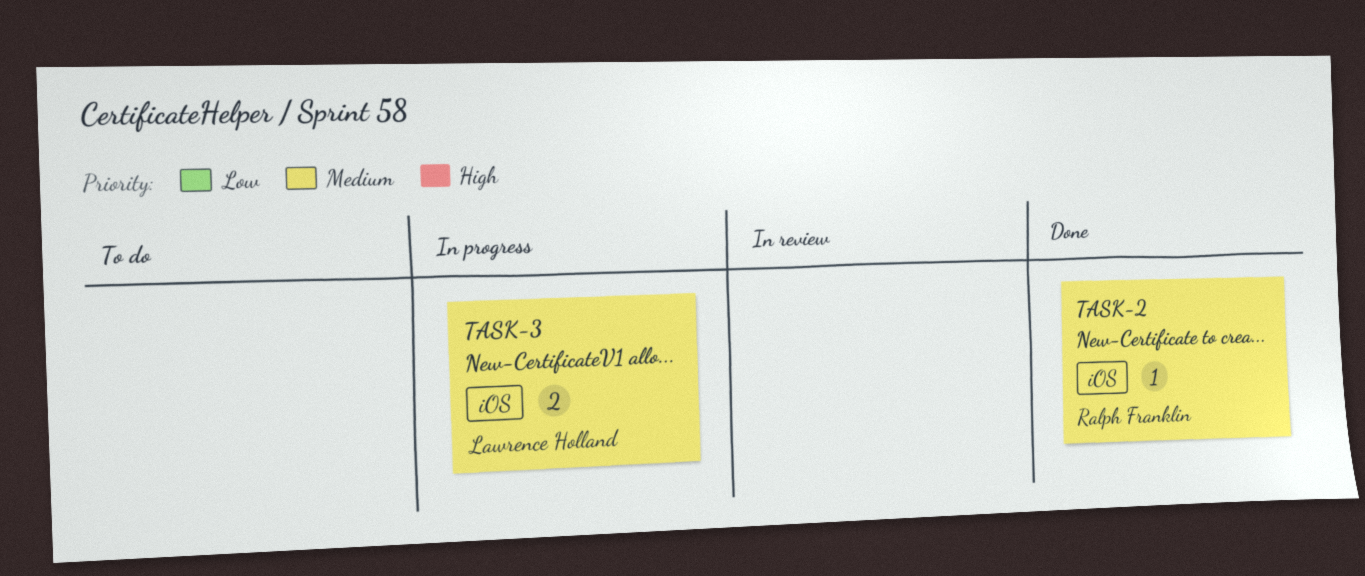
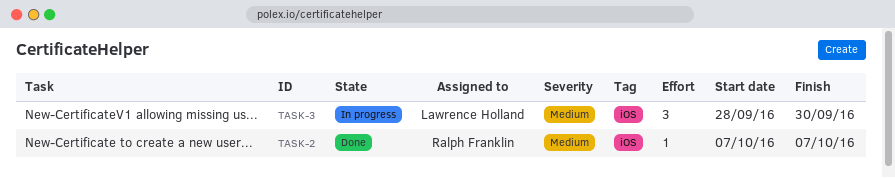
TASK-3, estimate: 2 -> 3

